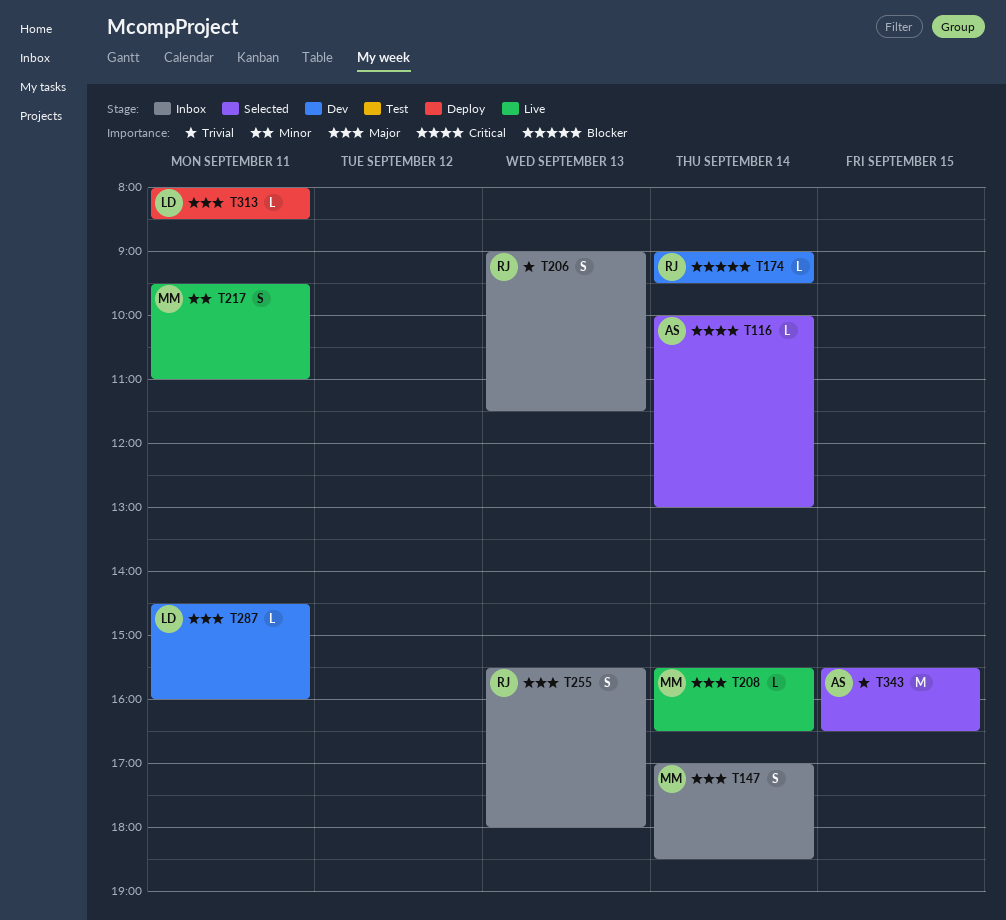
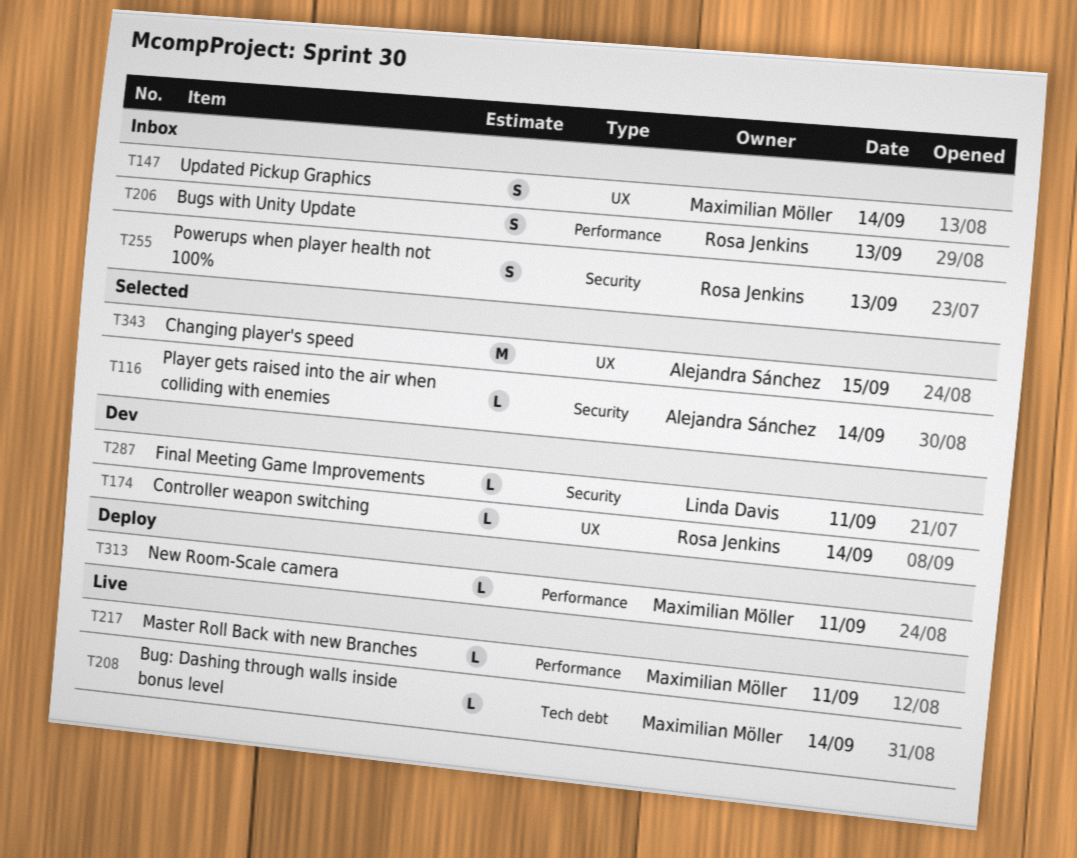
T217, estimate: S -> L
T313, owner: Linda Davis -> Maximilian Möller

